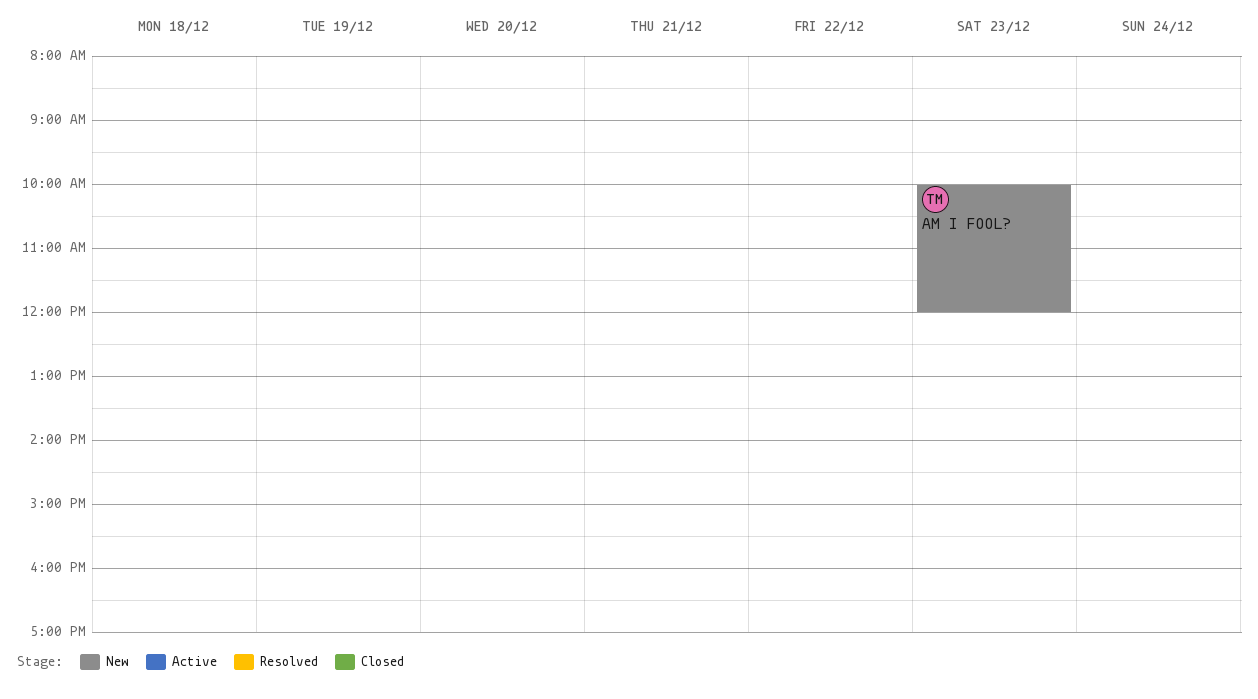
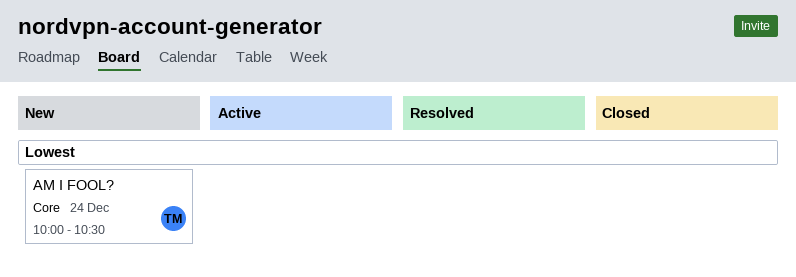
AM I FOOL?, day: Dec 23 -> Dec 24
AM I FOOL?, ends: 12:00 -> 10:30

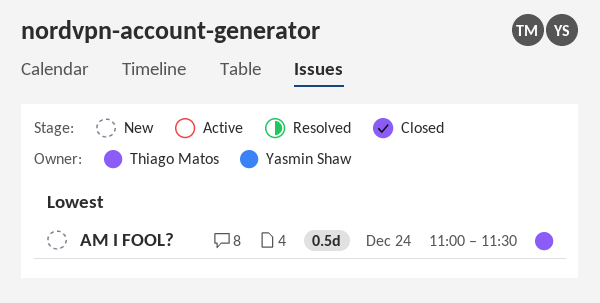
AM I FOOL?, begins: 10:00 -> 11:00
AM I FOOL?, ends: 10:30 -> 11:30

